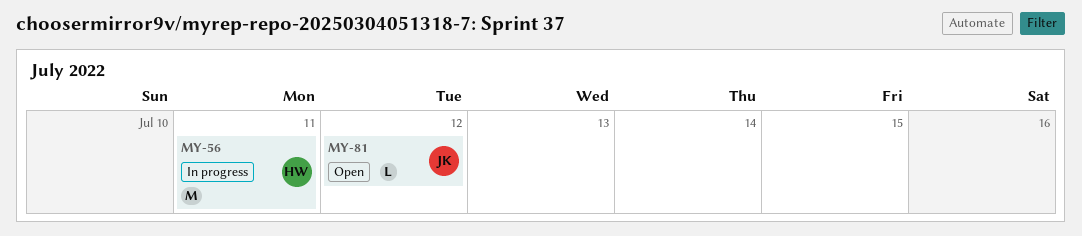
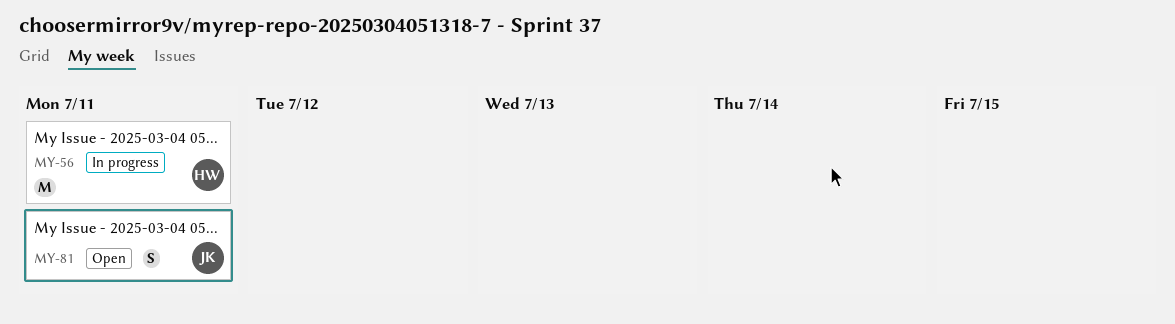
MY-81, estimate: L -> S
MY-81, due: Jul 12 -> Jul 11

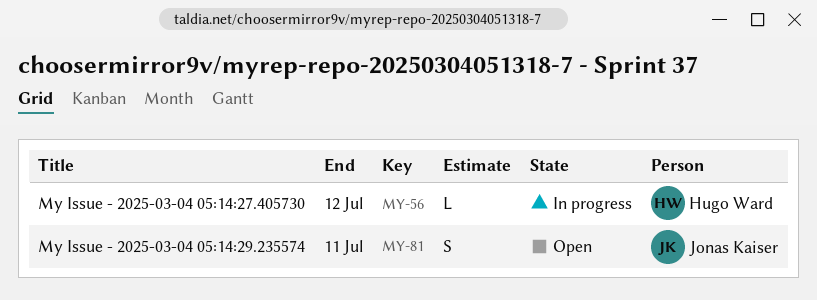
MY-56, estimate: M -> L
MY-56, due: Jul 11 -> Jul 12

